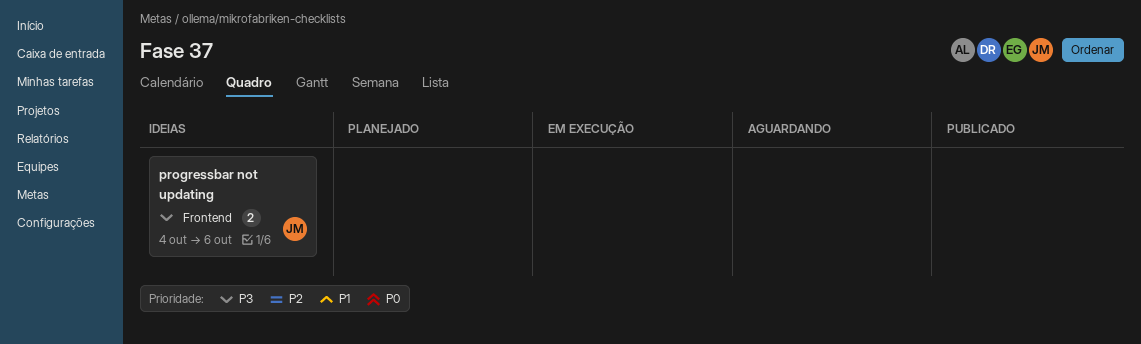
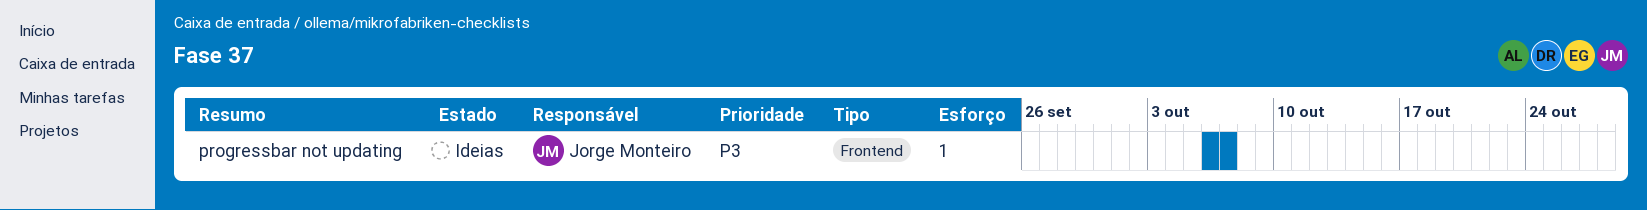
progressbar not updating, estimate: 2 -> 1
progressbar not updating, start: Oct 4 -> Oct 6
progressbar not updating, due: Oct 6 -> Oct 7

